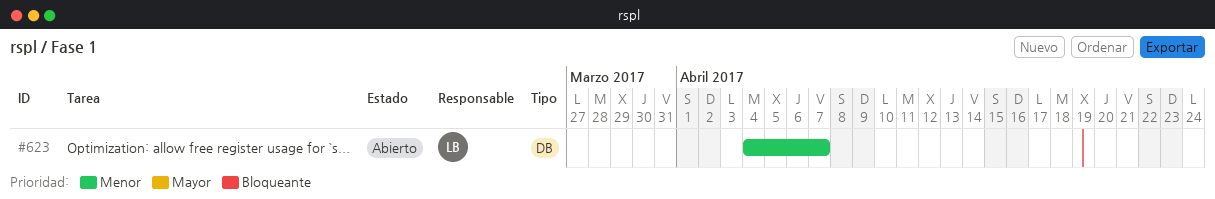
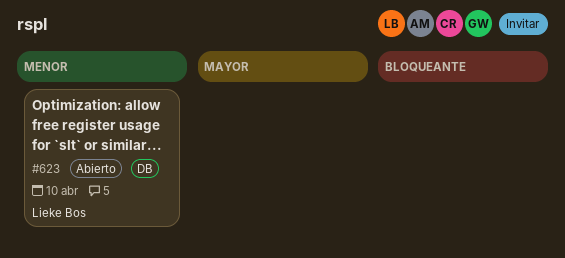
#623, due: Apr 7 -> Apr 10

